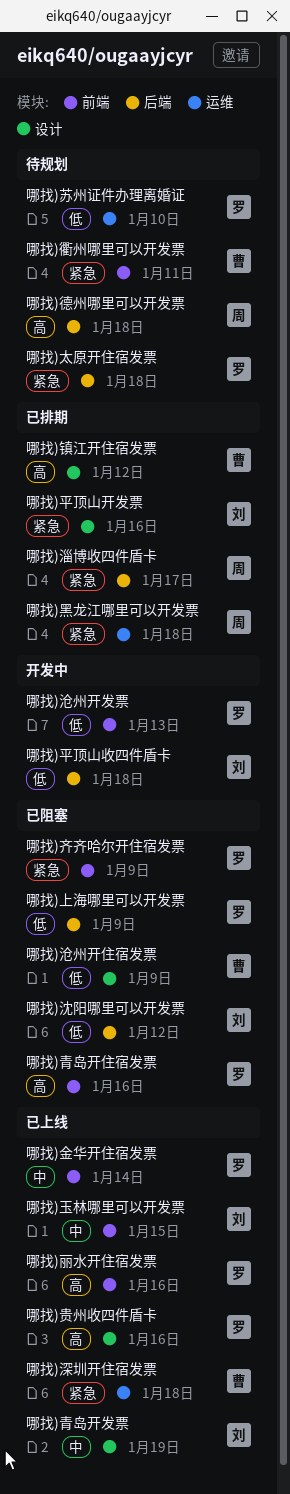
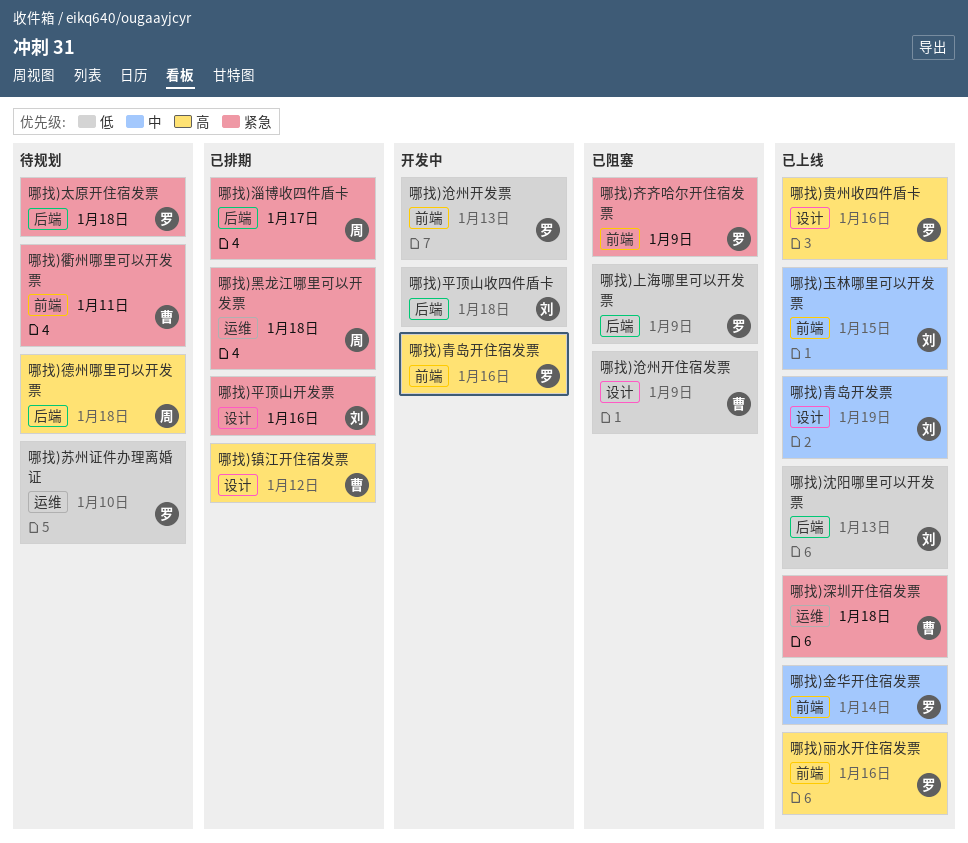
哪找)沈阳哪里可以开发票, status: 已阻塞 -> 已上线
哪找)沈阳哪里可以开发票, due: Jan 12 -> Jan 13
哪找)青岛开住宿发票, status: 已阻塞 -> 开发中

